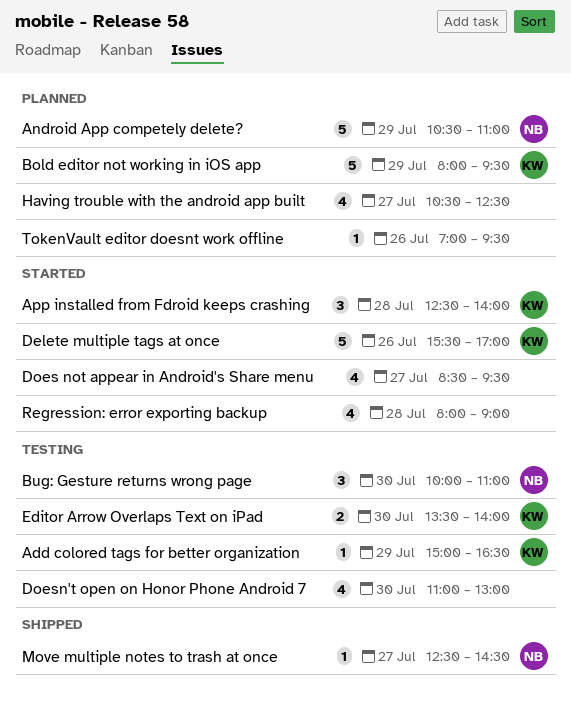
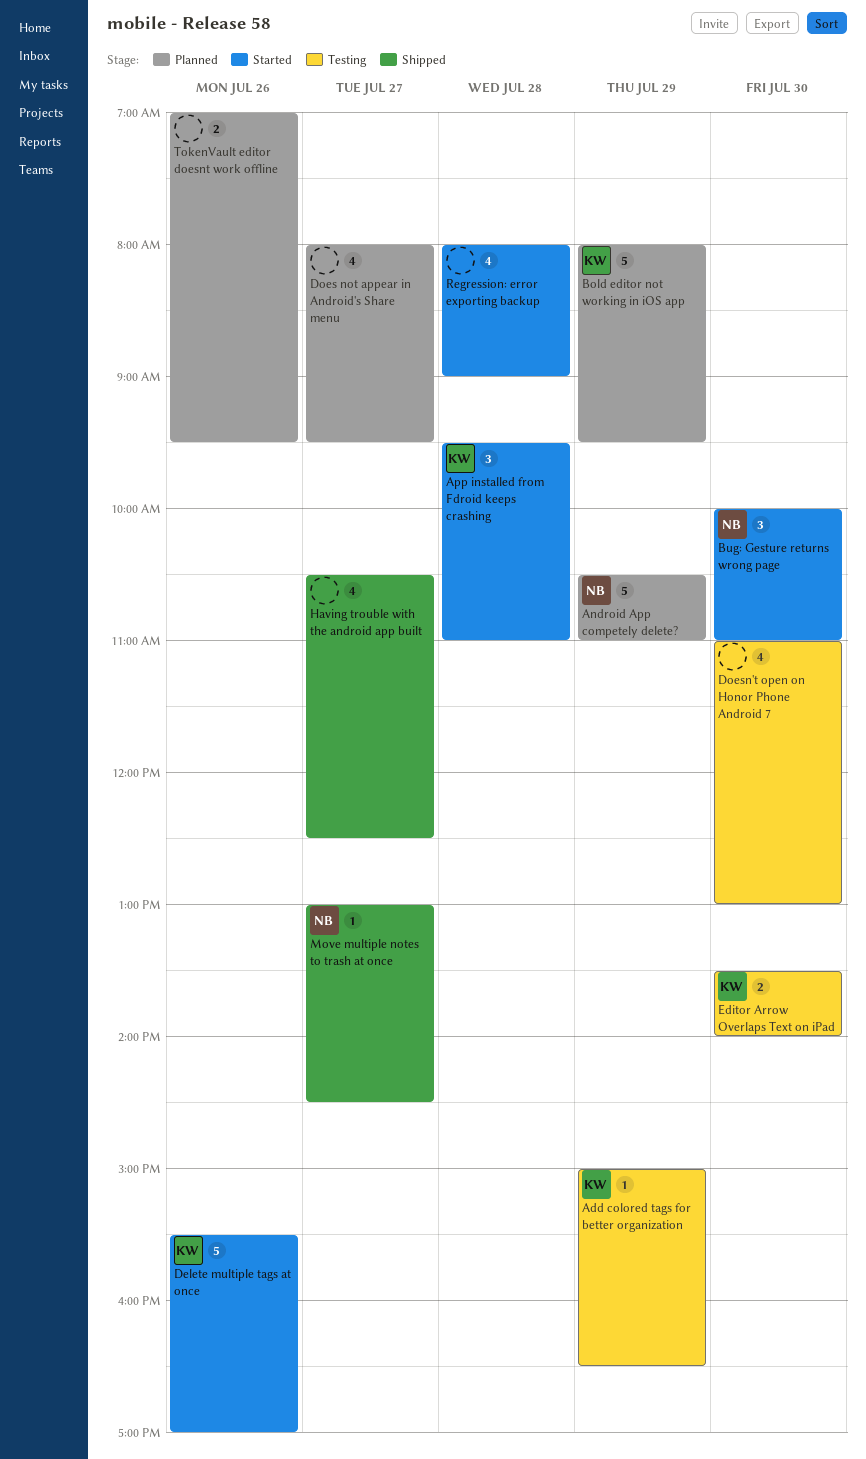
App installed from Fdroid keeps crashing, begins: 12:30 -> 09:30
App installed from Fdroid keeps crashing, ends: 14:00 -> 11:00
Bug: Gesture returns wrong page, status: Testing -> Started
Does not appear in Android's Share menu, status: Started -> Planned
Does not appear in Android's Share menu, begins: 08:30 -> 08:00
Having trouble with the android app built, status: Planned -> Shipped
Move multiple notes to trash at once, begins: 12:30 -> 13:00
TokenVault editor doesnt work offline, estimate: 1 -> 2

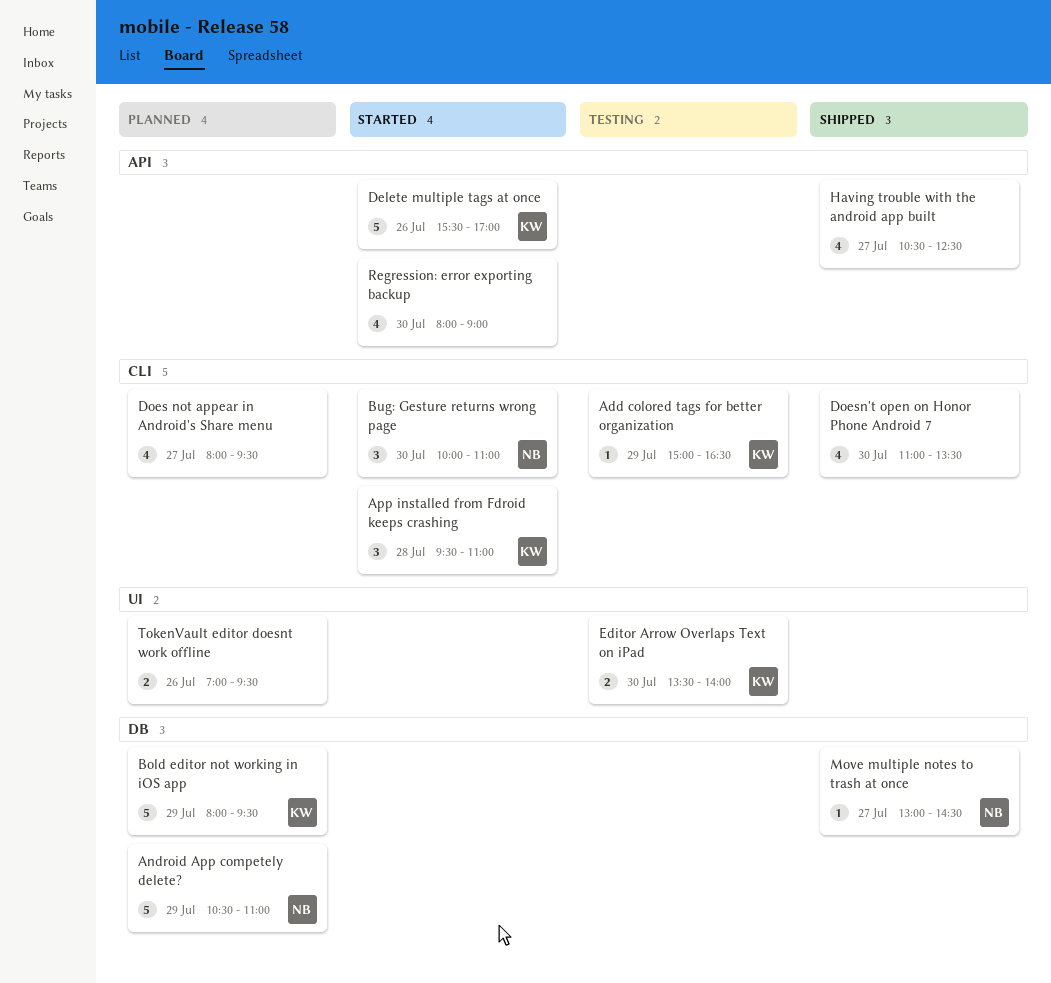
Doesn't open on Honor Phone Android 7, status: Testing -> Shipped
Doesn't open on Honor Phone Android 7, ends: 13:00 -> 13:30
Regression: error exporting backup, day: Jul 28 -> Jul 30

